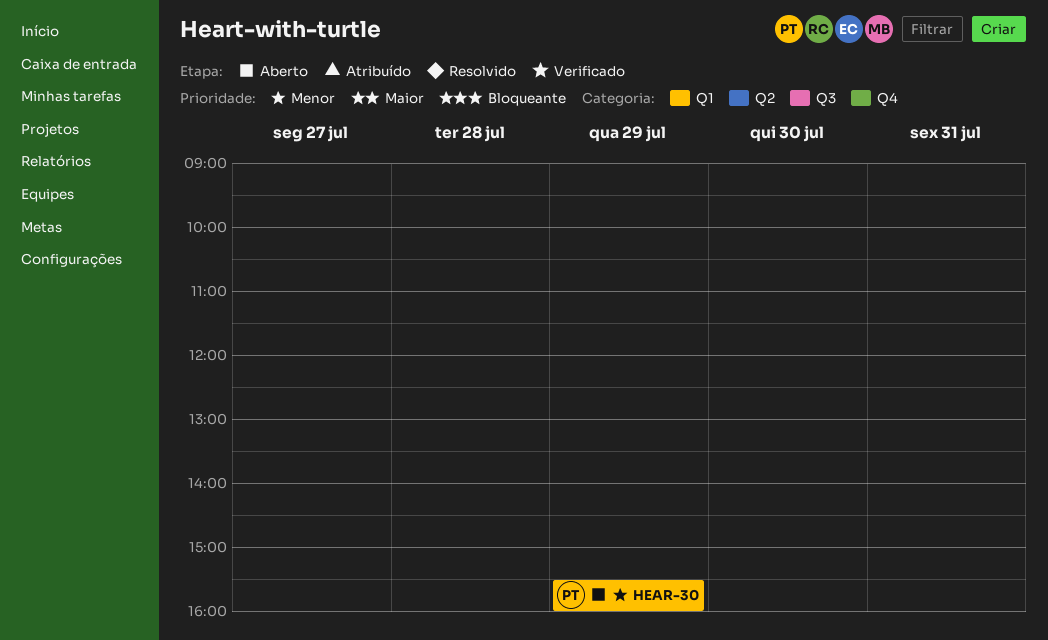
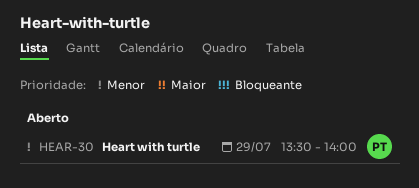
HEAR-30, begins: 15:30 -> 13:30
HEAR-30, ends: 16:00 -> 14:00

